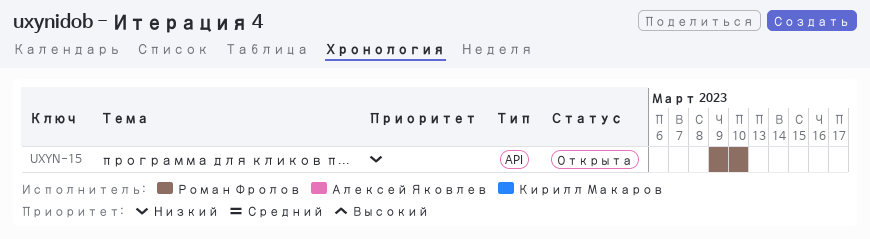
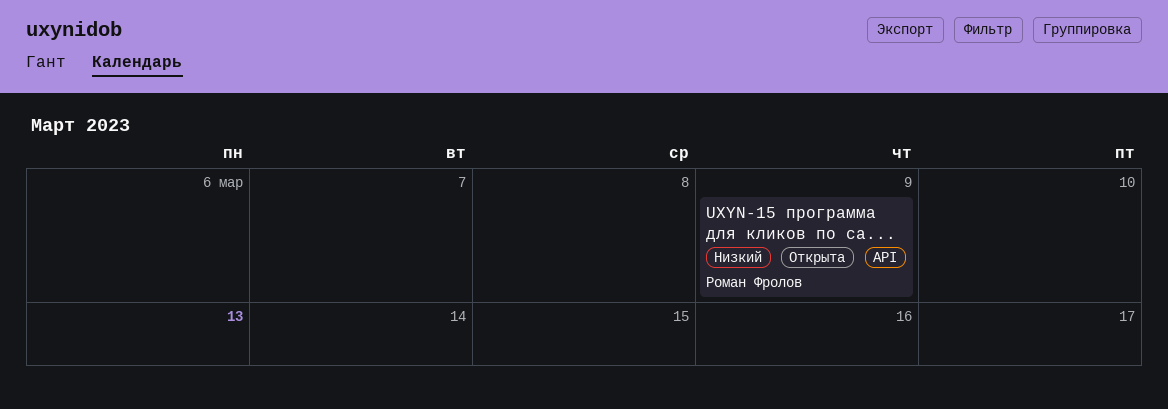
UXYN-15, due: Mar 10 -> Mar 9

